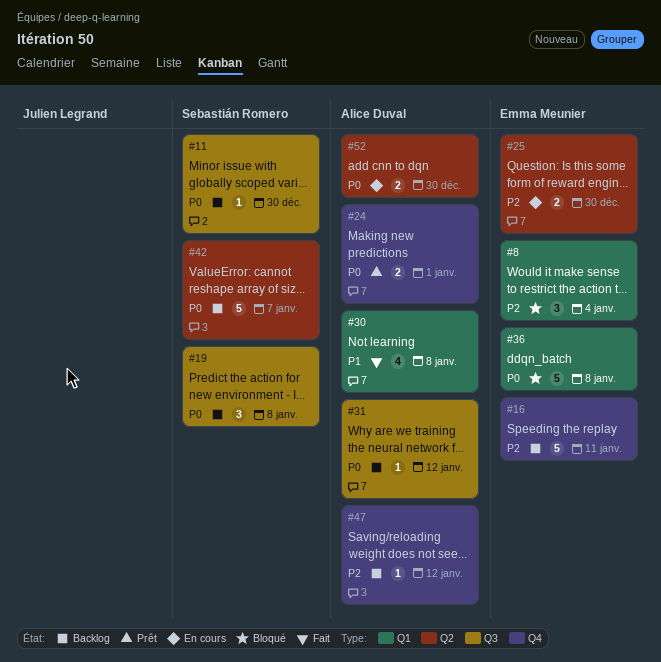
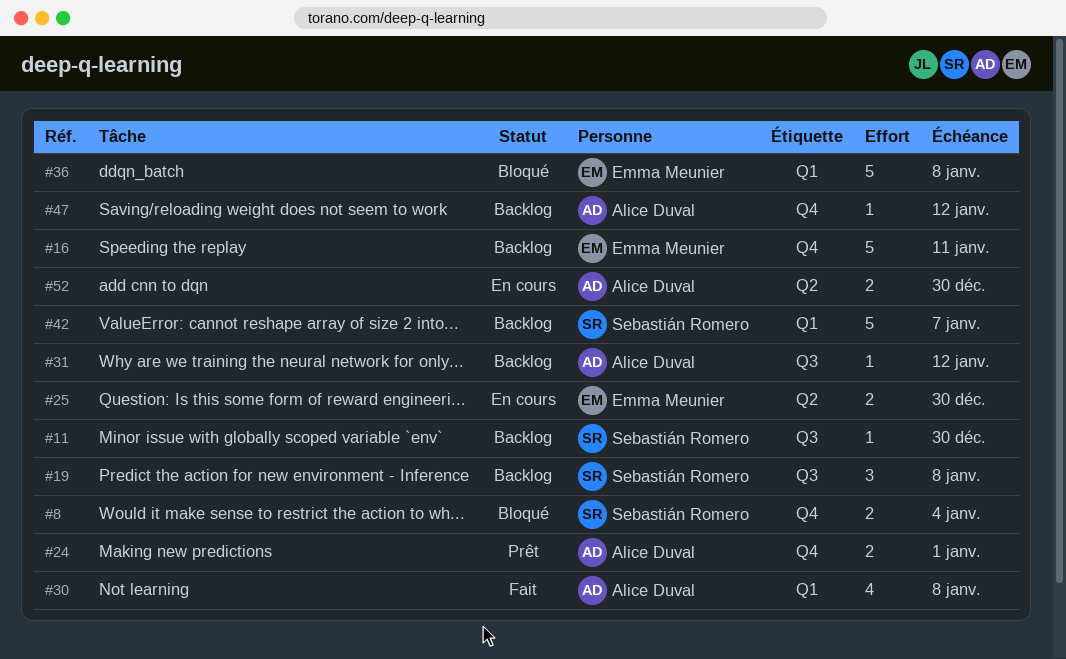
#8, owner: Emma Meunier -> Sebastián Romero
#8, label: Q1 -> Q4
#8, estimate: 3 -> 2
#42, label: Q2 -> Q1

